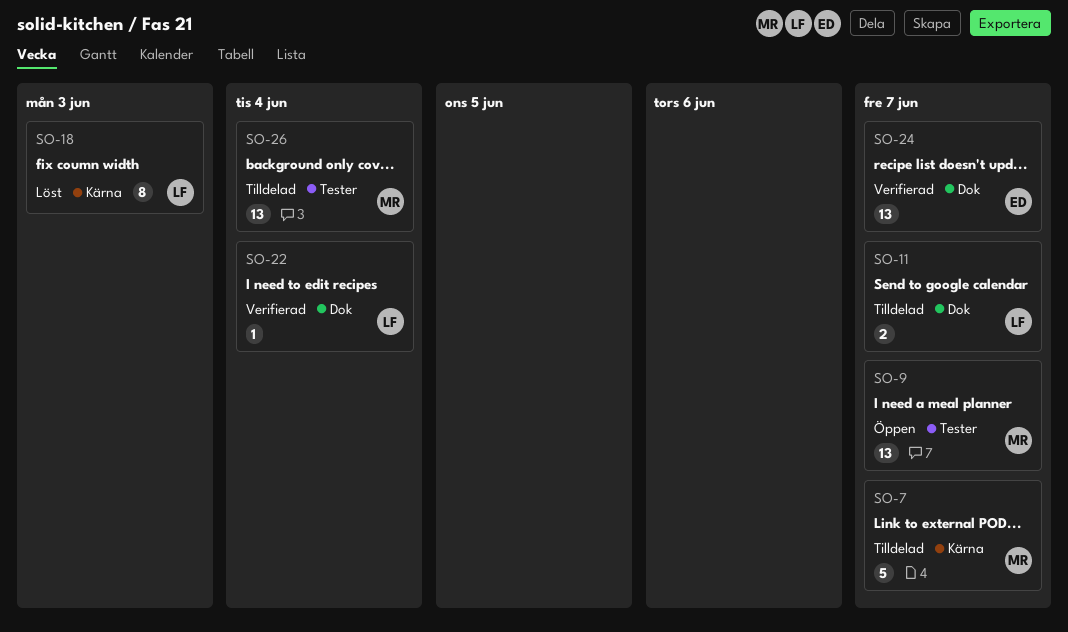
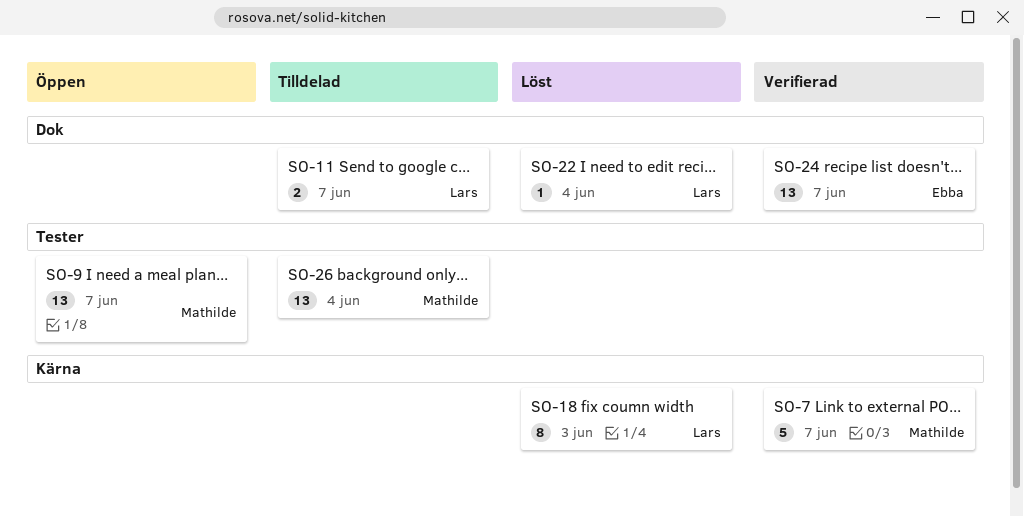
SO-7, status: Tilldelad -> Verifierad
SO-22, status: Verifierad -> Löst

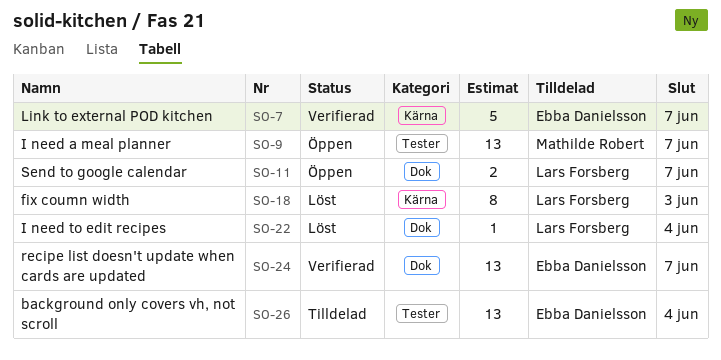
SO-7, owner: Mathilde Robert -> Ebba Danielsson
SO-11, status: Tilldelad -> Öppen
SO-26, owner: Mathilde Robert -> Ebba Danielsson

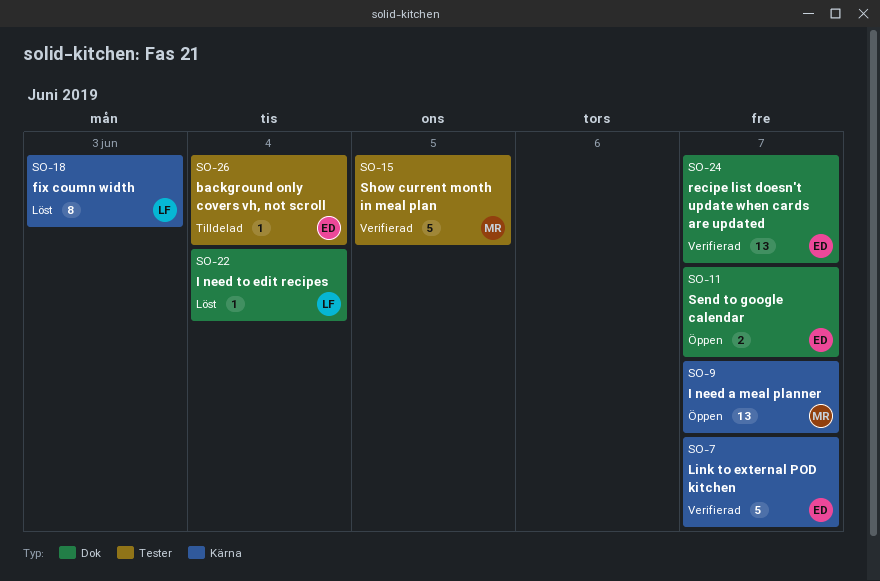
SO-9, label: Tester -> Kärna
SO-11, owner: Lars Forsberg -> Ebba Danielsson
SO-15: none -> present
SO-26, estimate: 13 -> 1

